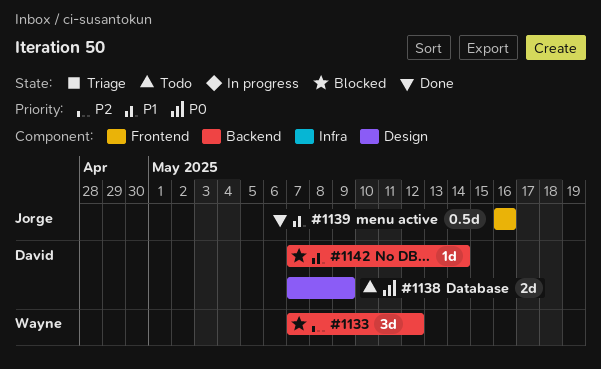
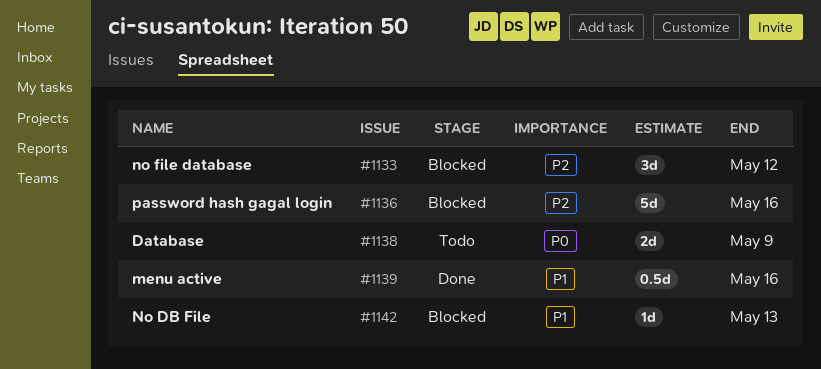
#1136: none -> present
#1142, due: May 14 -> May 13

